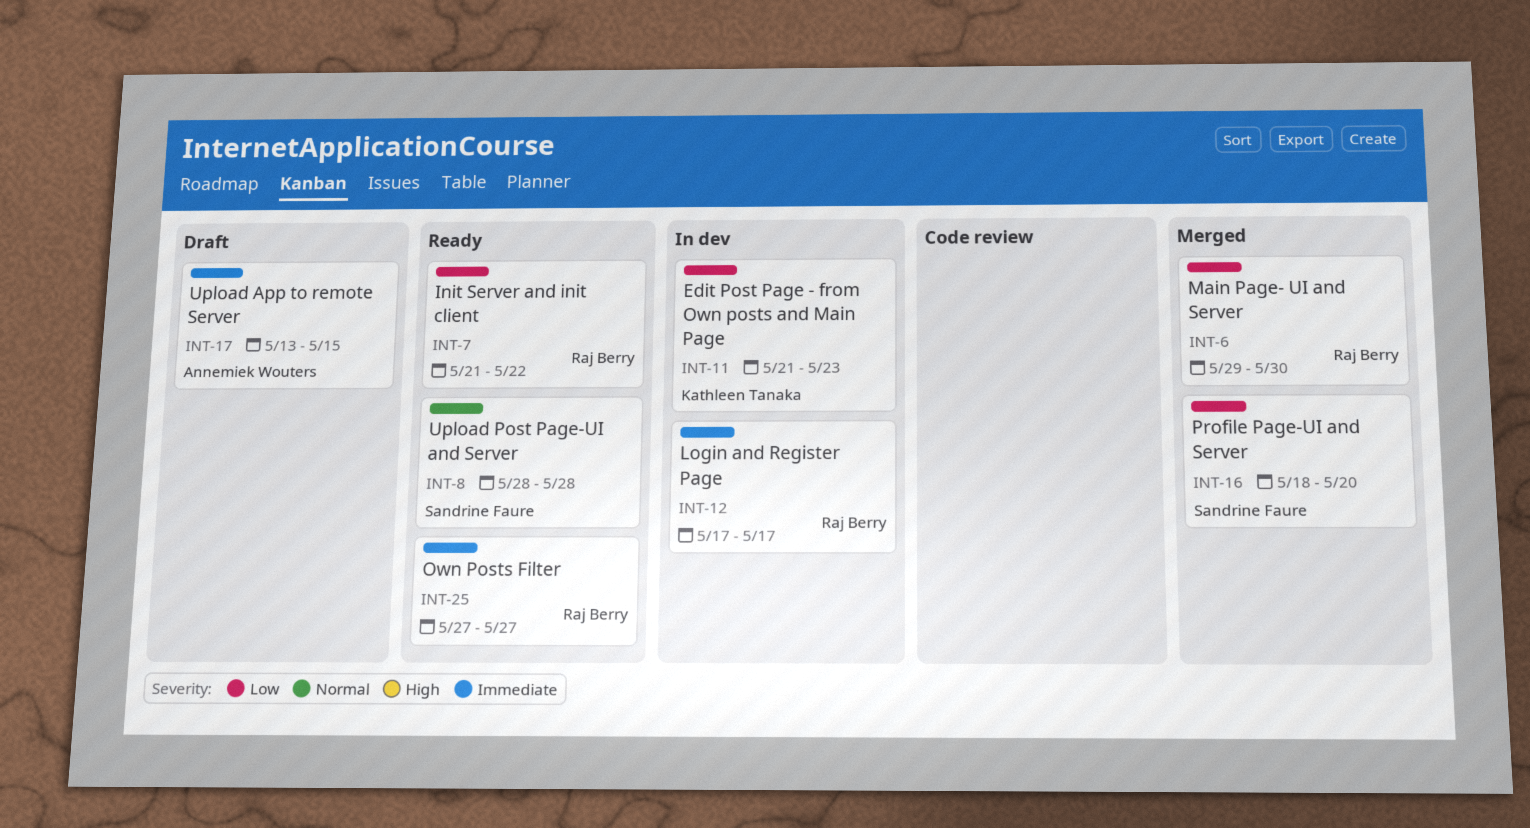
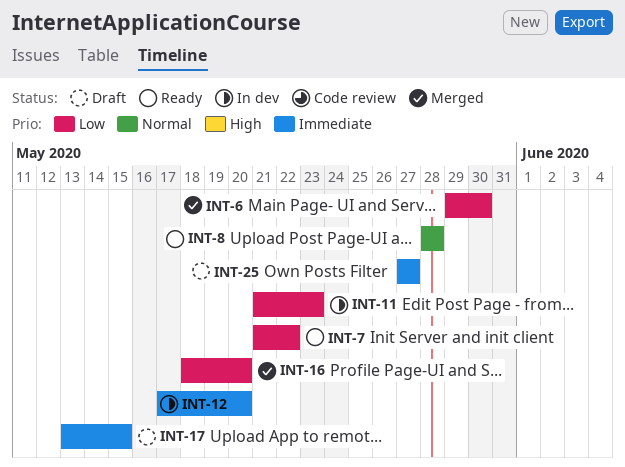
INT-12, due: May 17 -> May 20
INT-25, status: Ready -> Draft

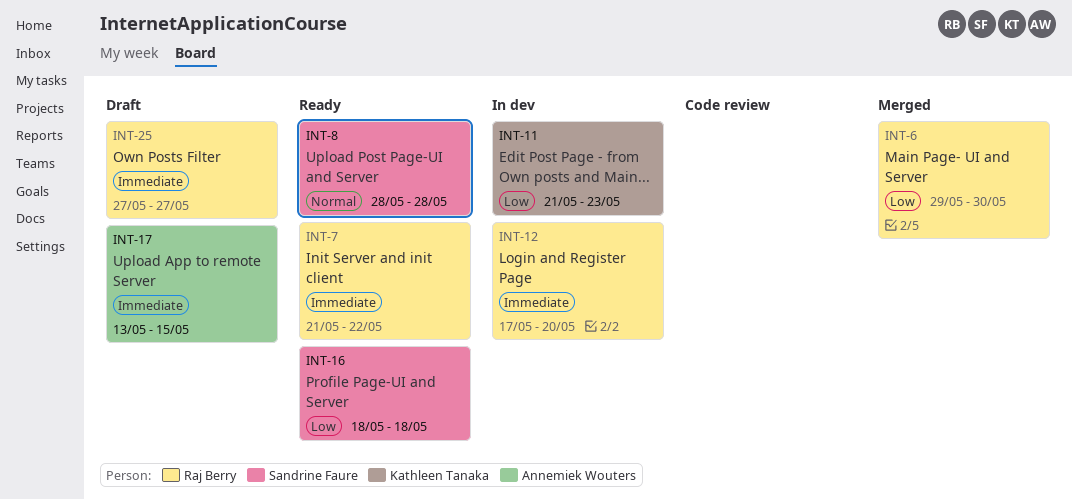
INT-7, priority: Low -> Immediate
INT-16, status: Merged -> Ready
INT-16, due: May 20 -> May 18

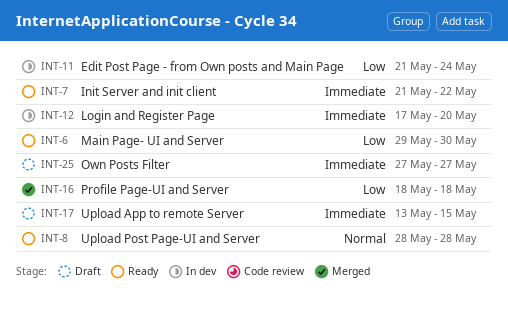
INT-6, status: Merged -> Ready
INT-11, due: May 23 -> May 24
INT-16, status: Ready -> Merged

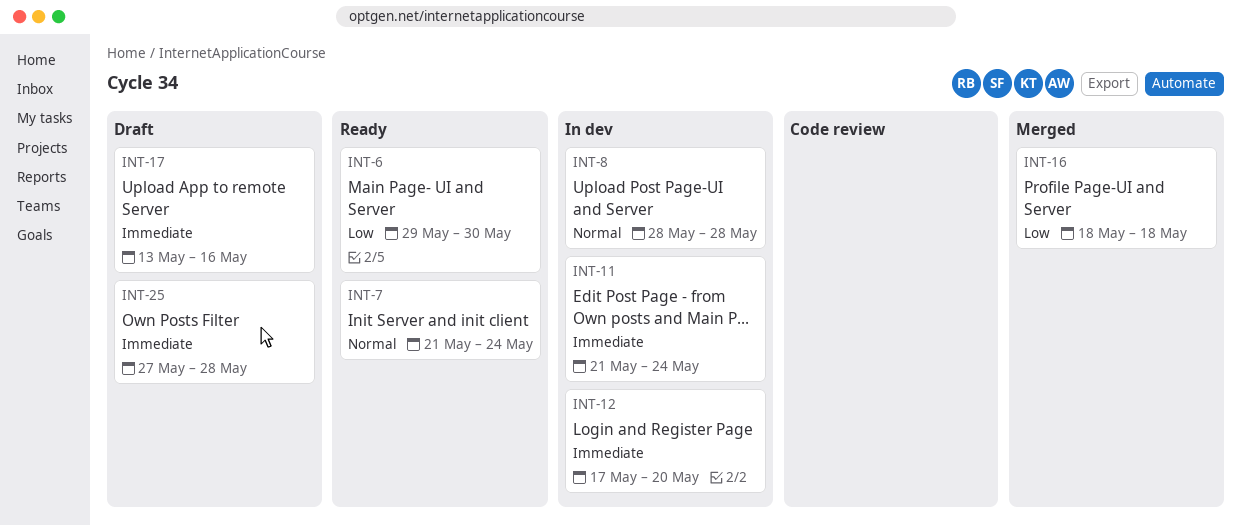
INT-7, priority: Immediate -> Normal
INT-7, due: May 22 -> May 24
INT-8, status: Ready -> In dev
INT-11, priority: Low -> Immediate
INT-17, due: May 15 -> May 16
INT-25, due: May 27 -> May 28

